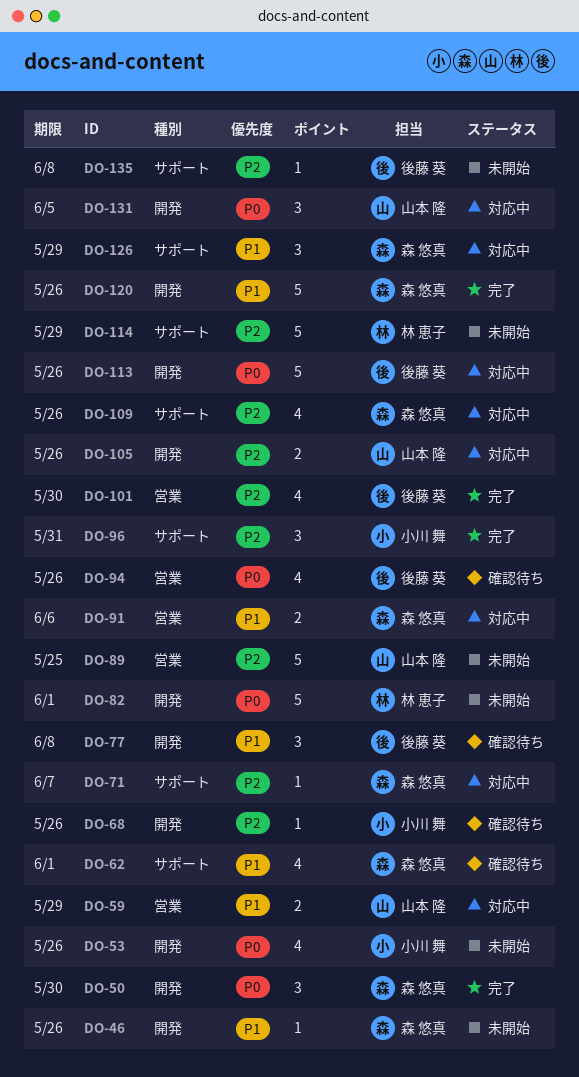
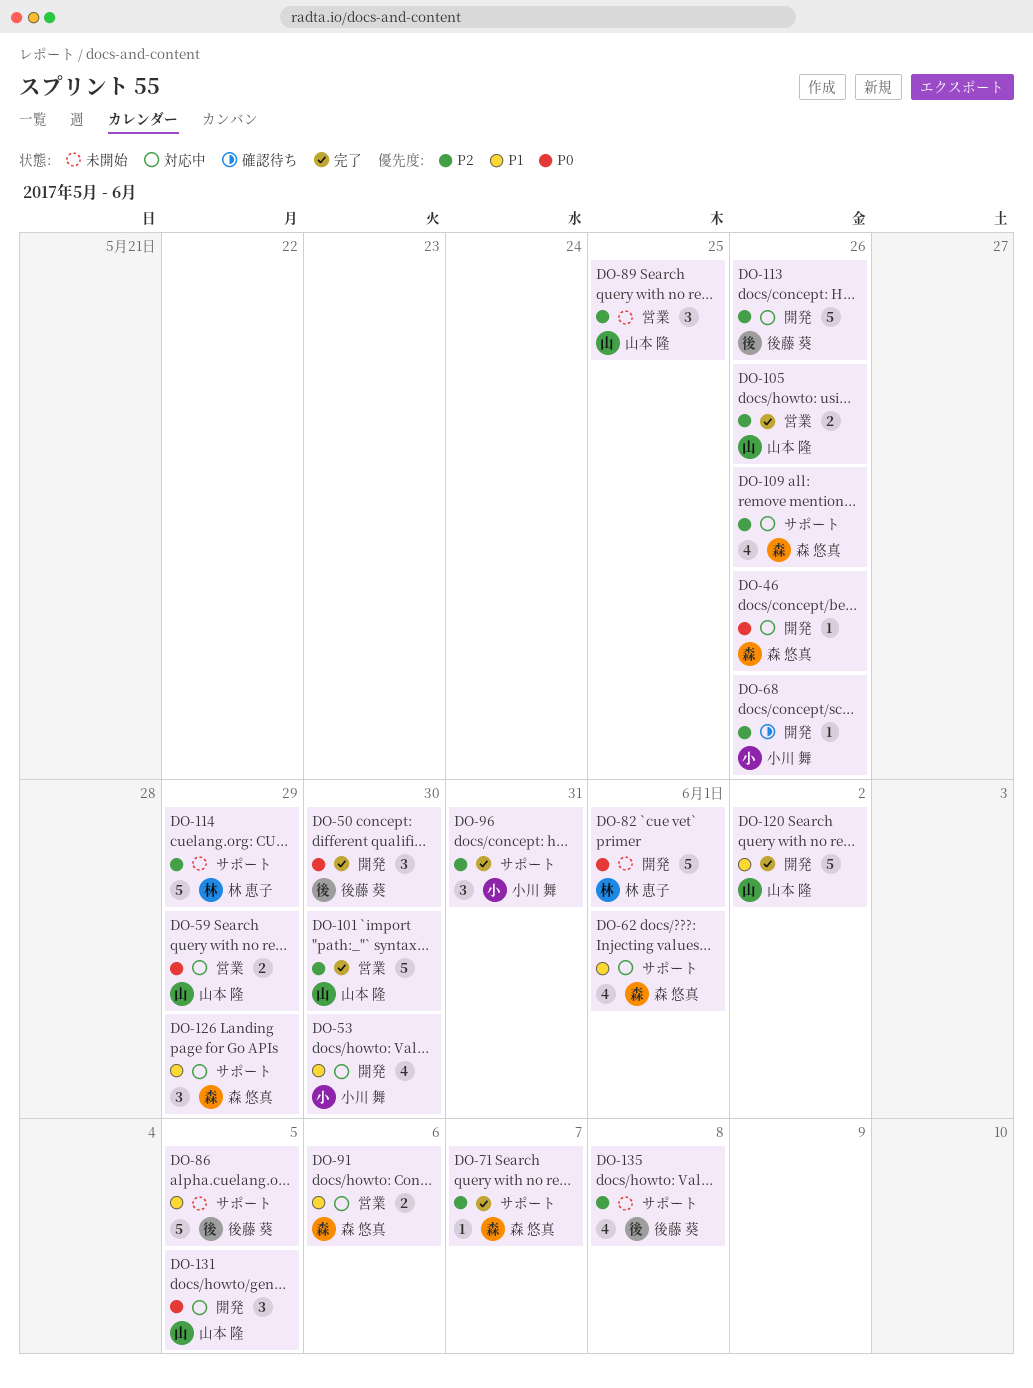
DO-46, status: 未開始 -> 対応中
DO-46, priority: P1 -> P0
DO-50, owner: 森 悠真 -> 後藤 葵
DO-53, status: 未開始 -> 対応中
DO-53, priority: P0 -> P1
DO-53, due: May 26 -> May 30
DO-59, priority: P1 -> P0
DO-62, status: 確認待ち -> 対応中
DO-71, status: 対応中 -> 完了
DO-77: present -> none
DO-86: none -> present
DO-89, estimate: 5 -> 3
DO-94: present -> none
DO-101, owner: 後藤 葵 -> 山本 隆
DO-101, estimate: 4 -> 5
DO-105, status: 対応中 -> 完了
DO-105, label: 開発 -> 営業
DO-113, priority: P0 -> P2
DO-120, owner: 森 悠真 -> 山本 隆
DO-120, due: May 26 -> Jun 2
DO-135, estimate: 1 -> 4

